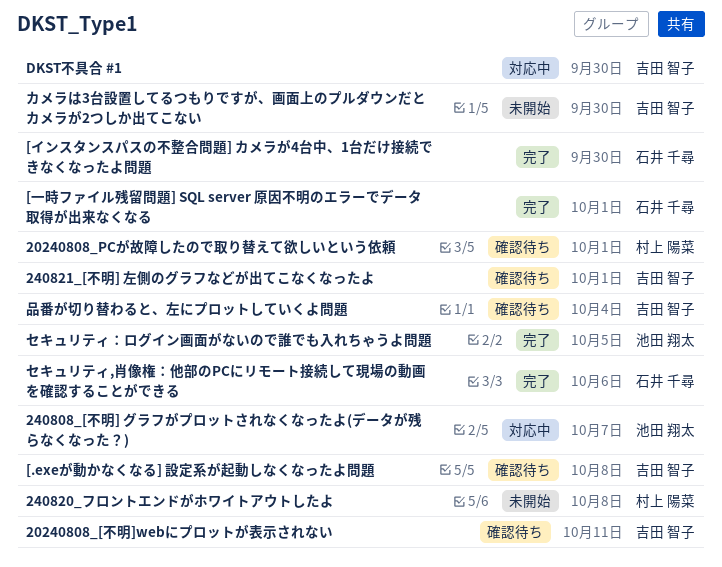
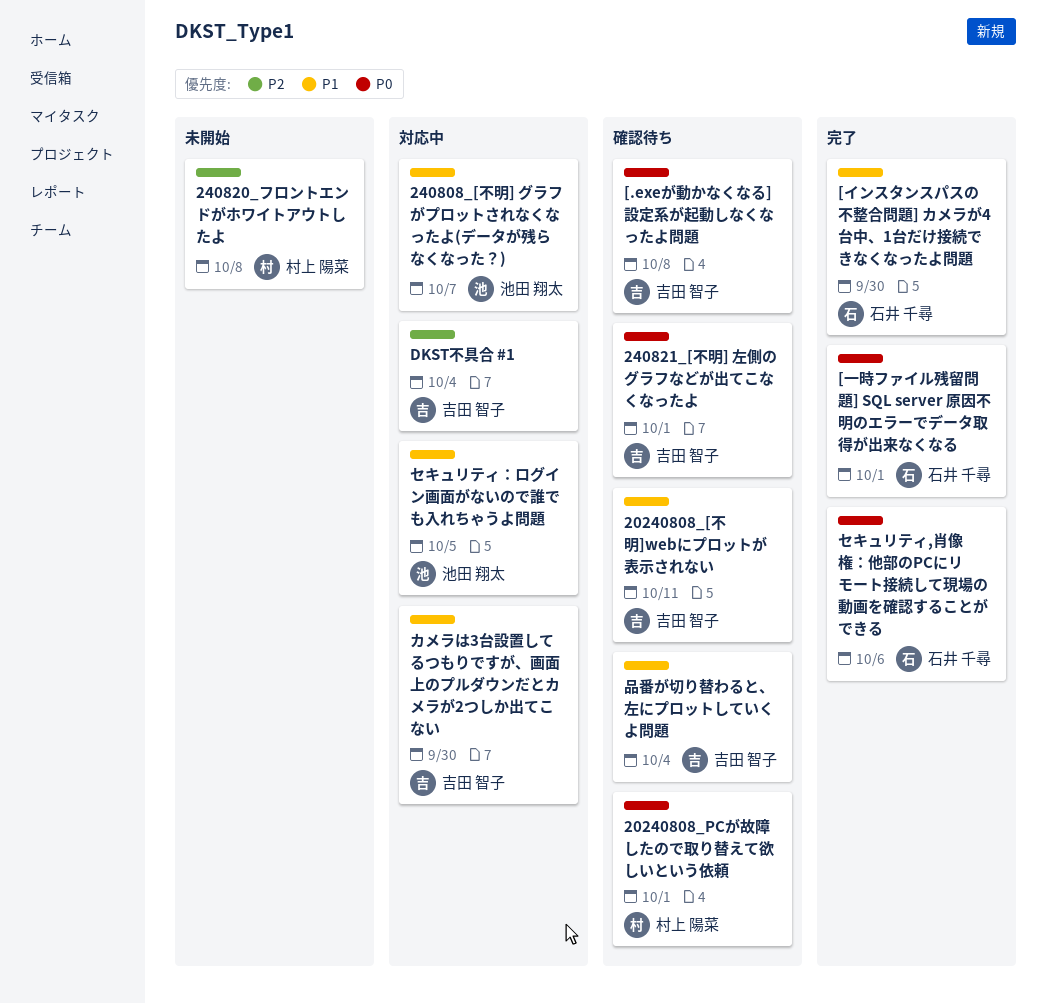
DKST不具合 #1, due: Sep 30 -> Oct 4
カメラは3台設置してるつもりですが、画面上のプルダウンだとカメラが2つしか出てこない, status: 未開始 -> 対応中
セキュリティ：ログイン画面がないので誰でも入れちゃうよ問題, status: 完了 -> 対応中

